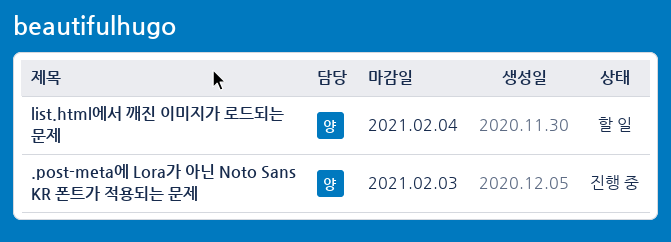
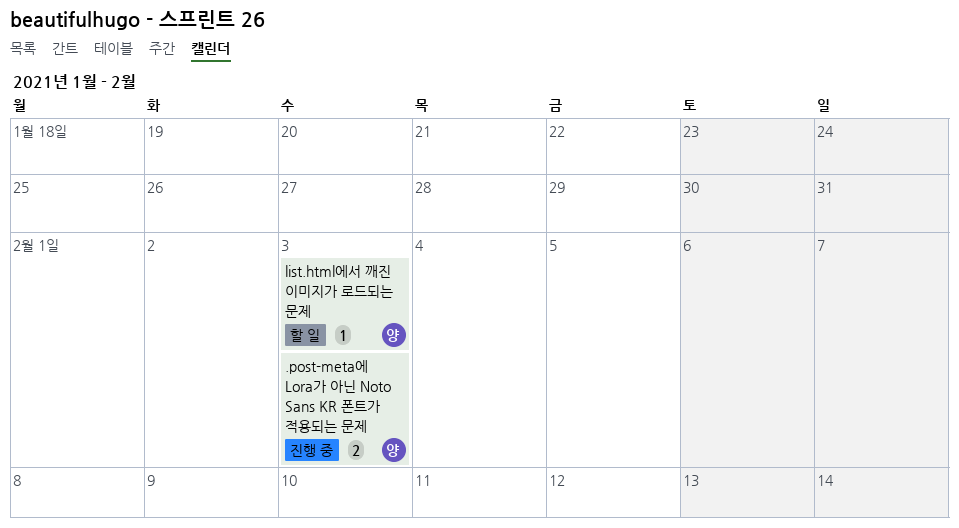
list.html에서 깨진 이미지가 로드되는 문제, due: Feb 4 -> Feb 3

